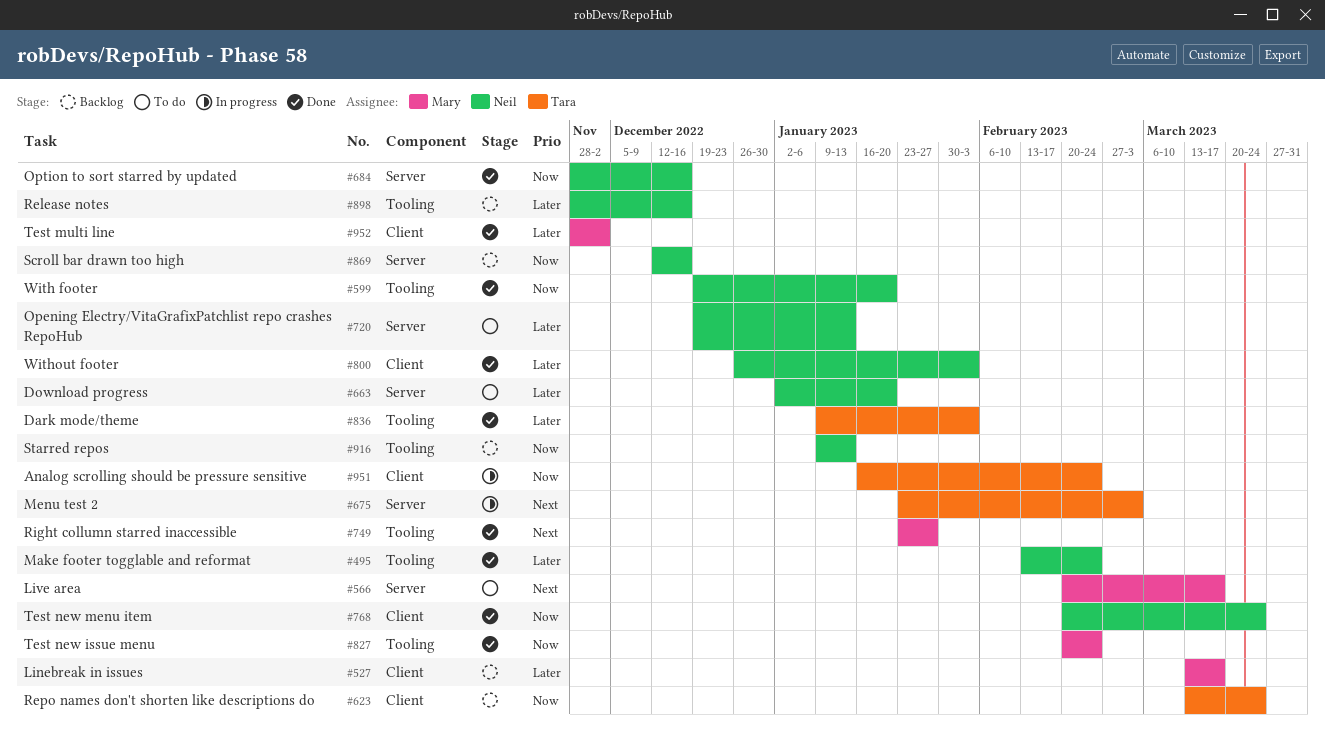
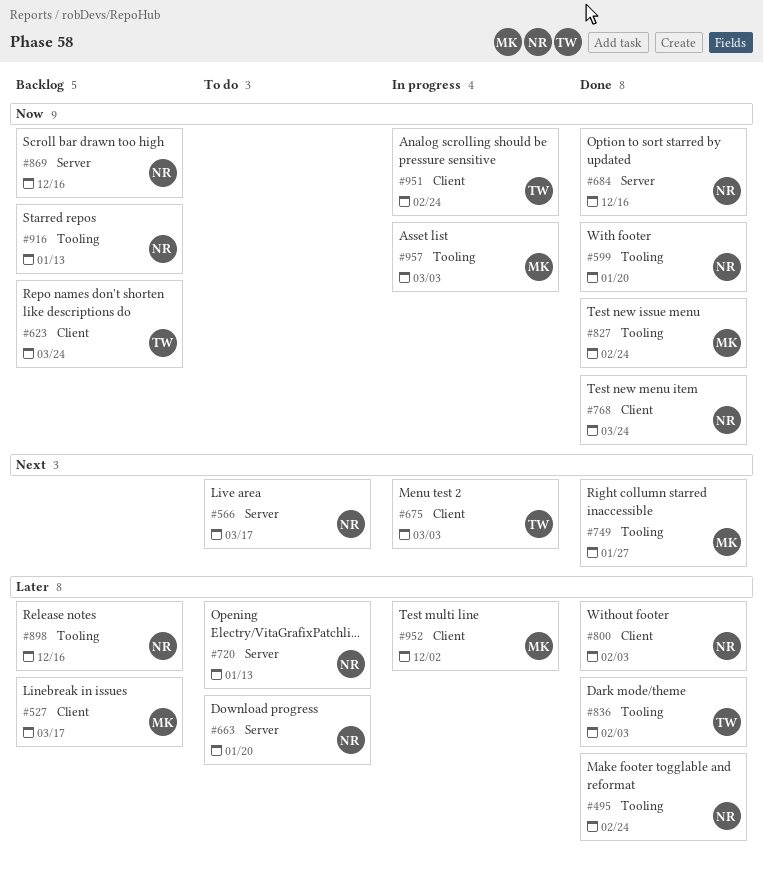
#566, owner: Mary -> Neil
#675, label: Server -> Client
#952, status: Done -> In progress
#957: none -> present

